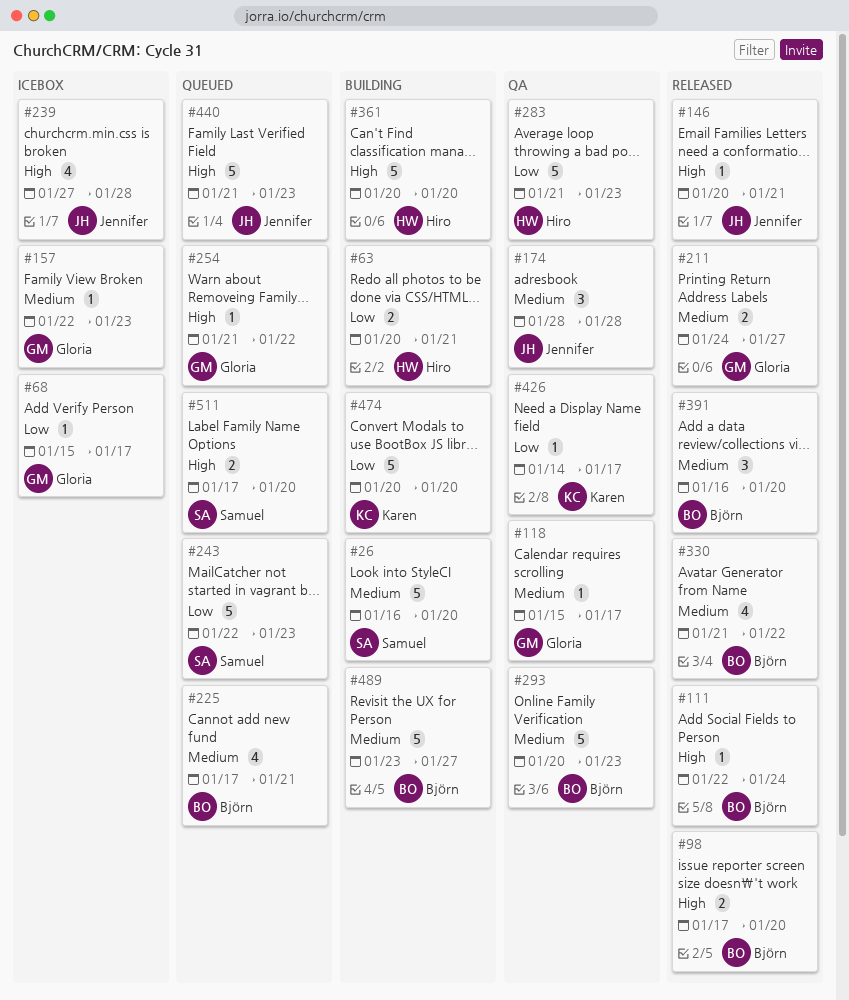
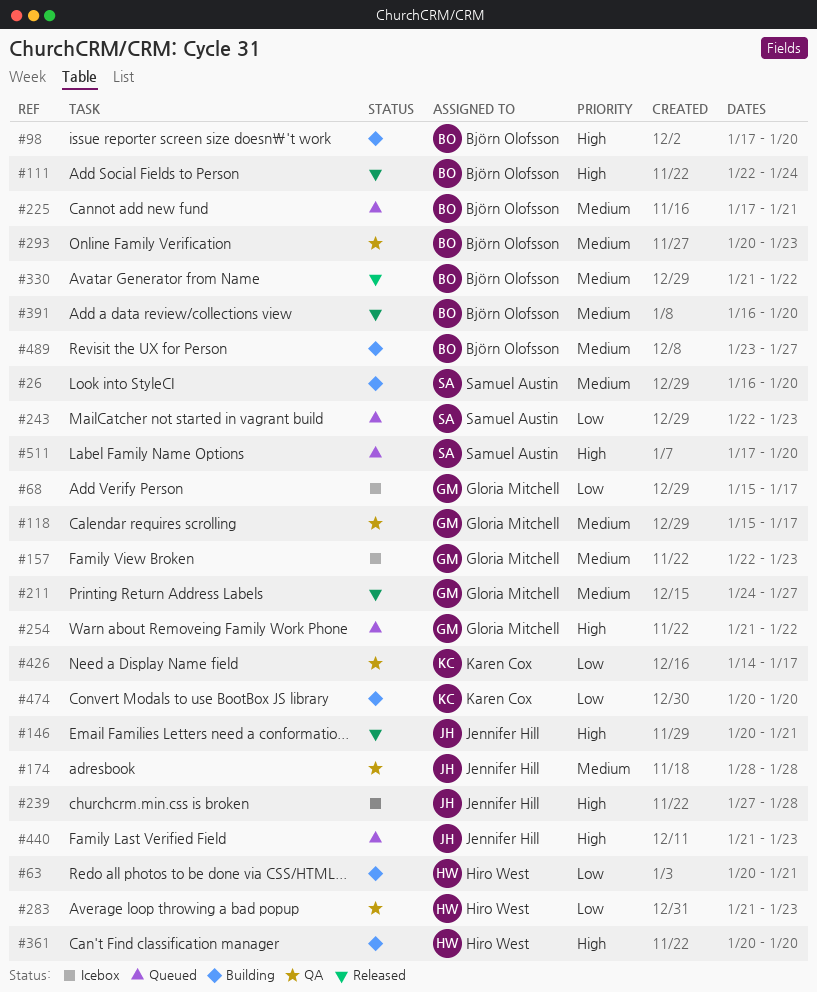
#98, status: Released -> Building

